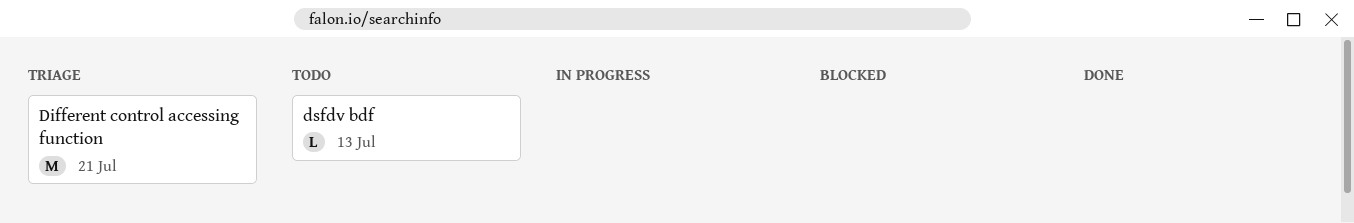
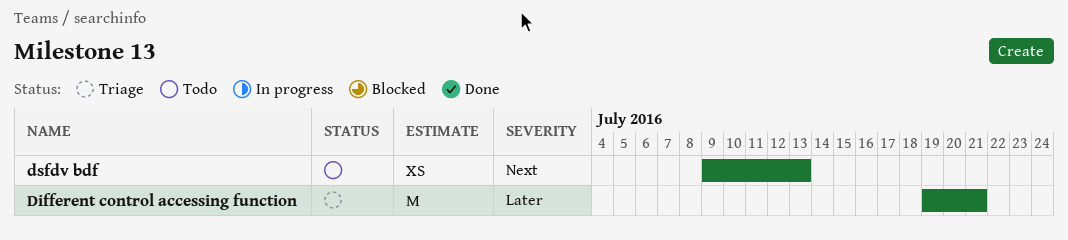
dsfdv bdf, estimate: L -> XS

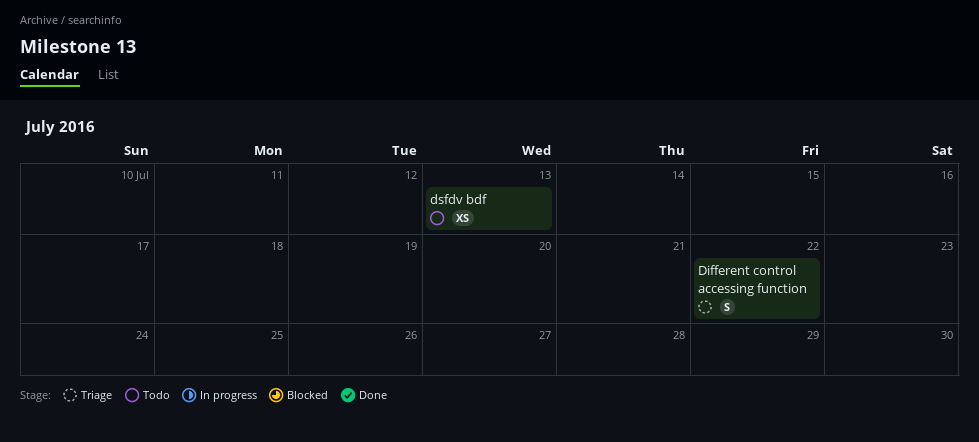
Different control accessing function, estimate: M -> S
Different control accessing function, due: Jul 21 -> Jul 22

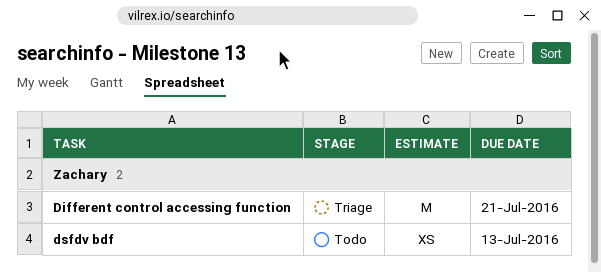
Different control accessing function, estimate: S -> M
Different control accessing function, due: Jul 22 -> Jul 21

